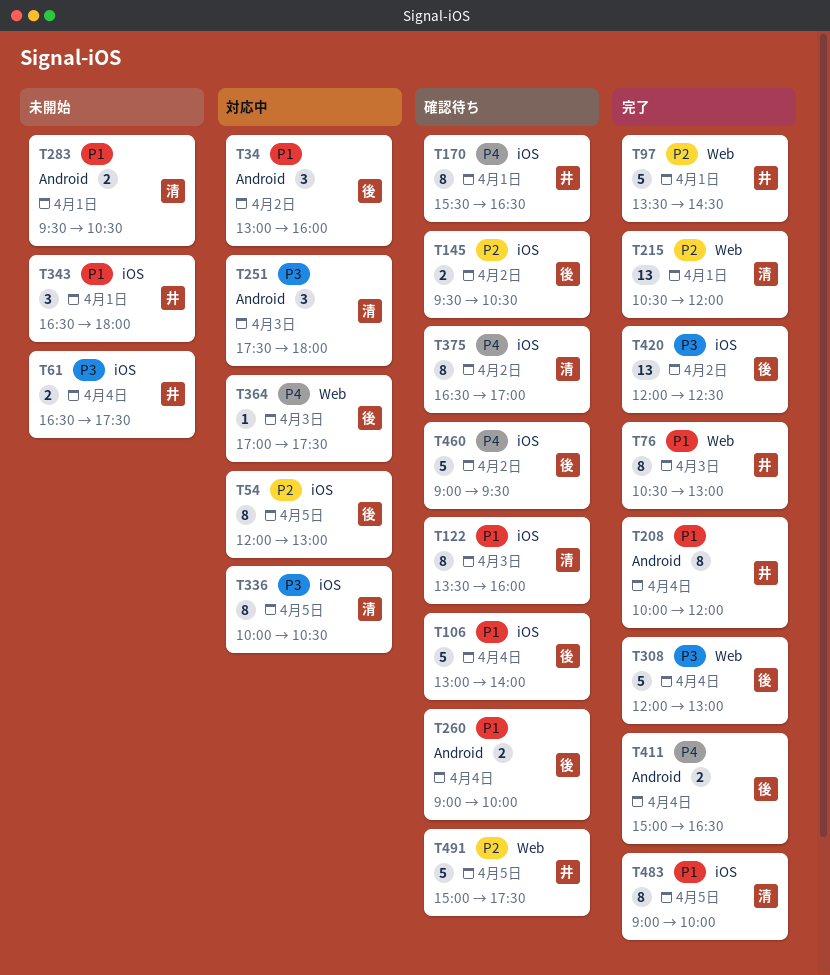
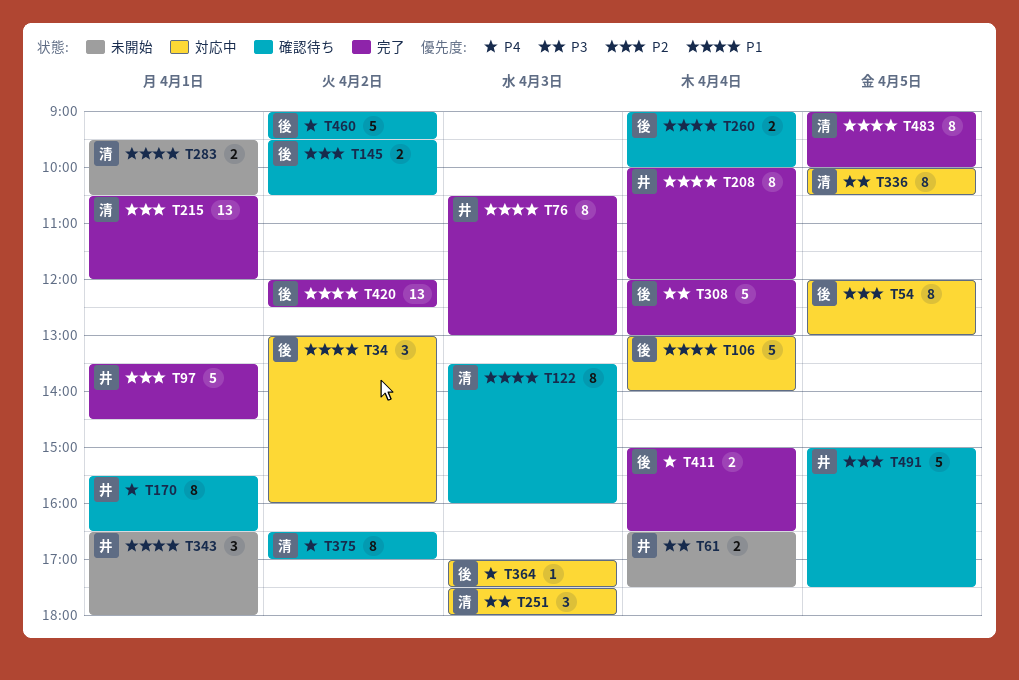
T106, status: 確認待ち -> 対応中
T420, priority: P3 -> P1

